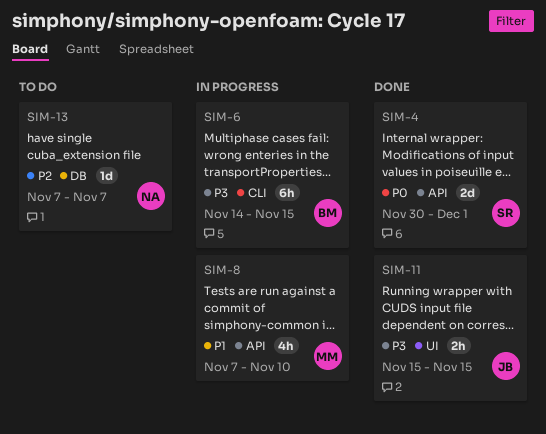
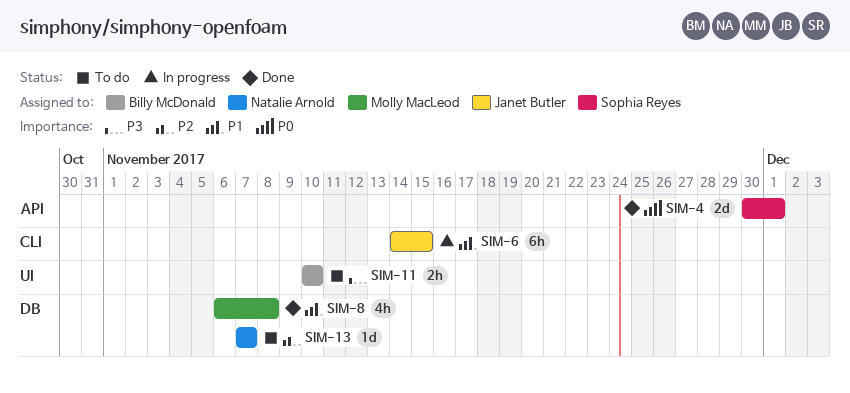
SIM-6, owner: Billy McDonald -> Janet Butler
SIM-6, priority: P3 -> P1
SIM-8, status: In progress -> Done
SIM-8, label: API -> DB
SIM-8, start: Nov 7 -> Nov 6
SIM-8, due: Nov 10 -> Nov 8
SIM-11, status: Done -> To do
SIM-11, owner: Janet Butler -> Billy McDonald
SIM-11, start: Nov 15 -> Nov 10
SIM-11, due: Nov 15 -> Nov 10

